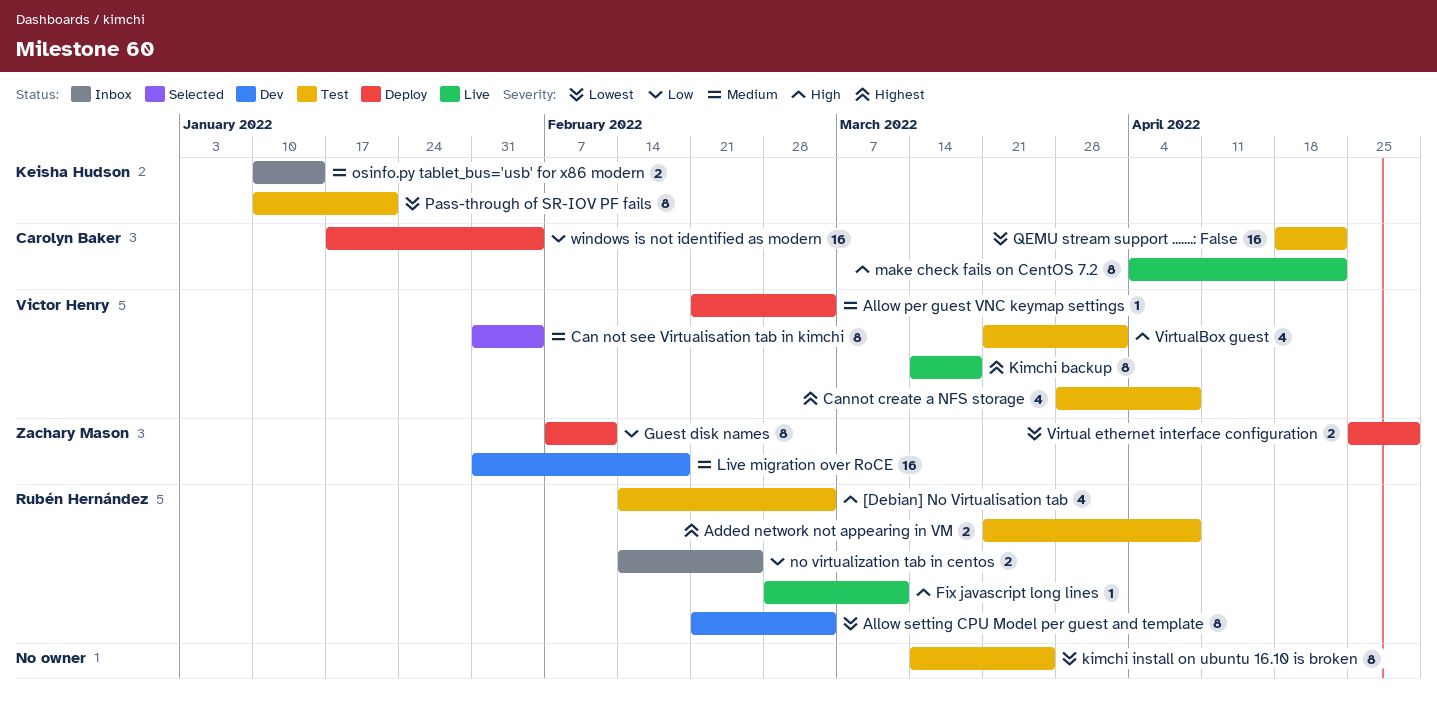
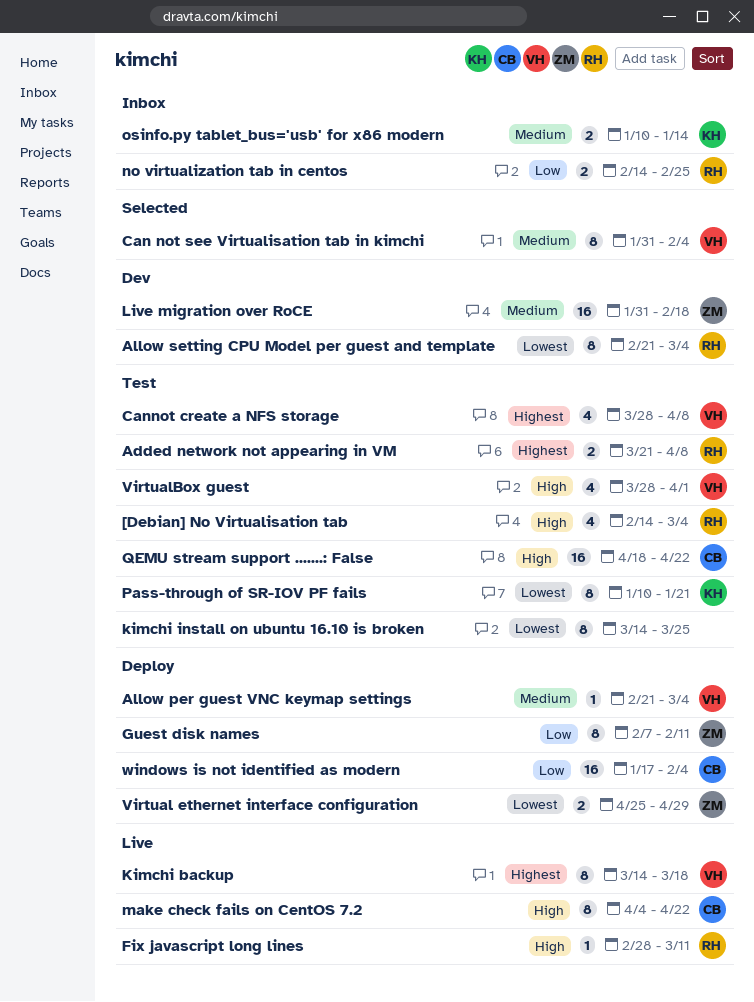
QEMU stream support .......: False, priority: Lowest -> High
VirtualBox guest, start: Mar 21 -> Mar 28

